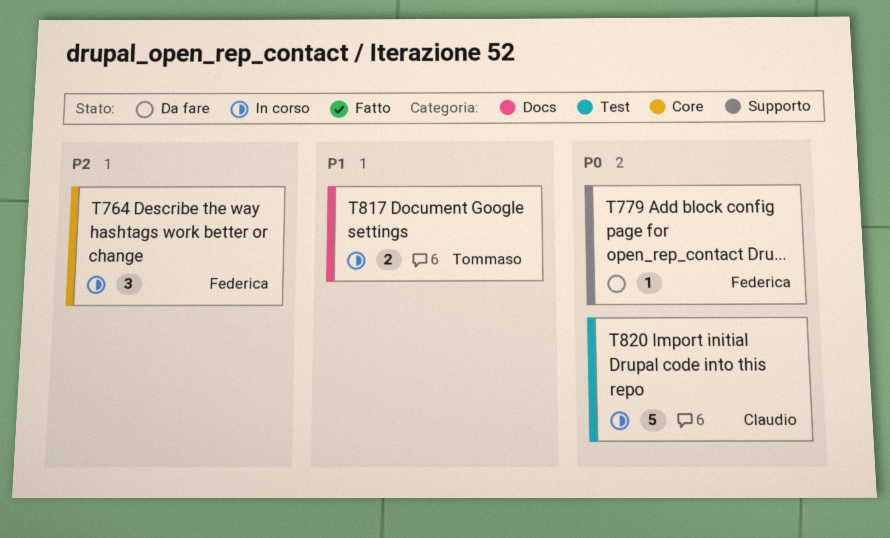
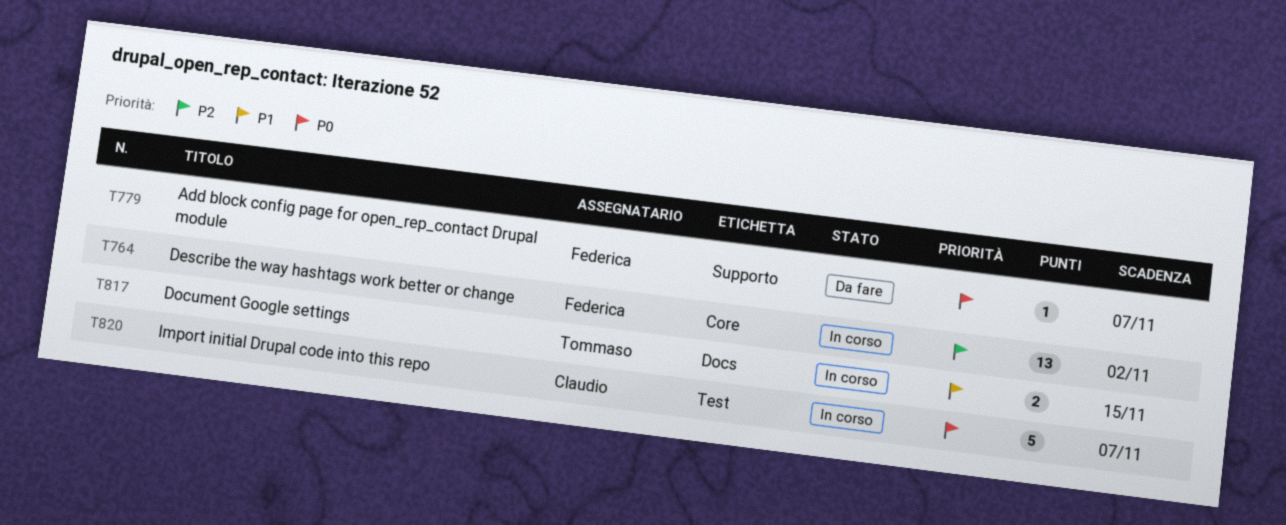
T764, estimate: 3 -> 13

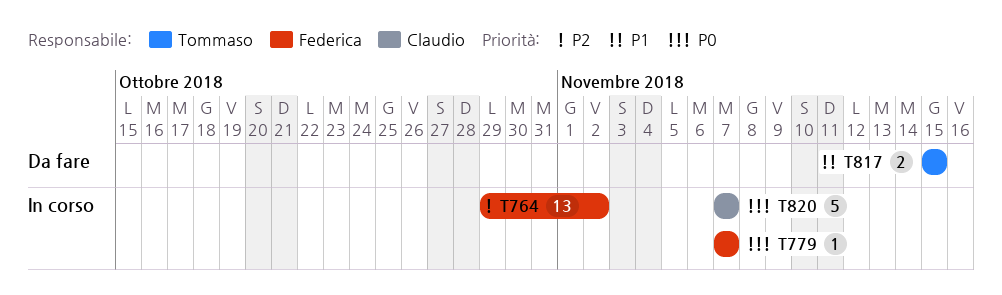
T779, status: Da fare -> In corso
T817, status: In corso -> Da fare

